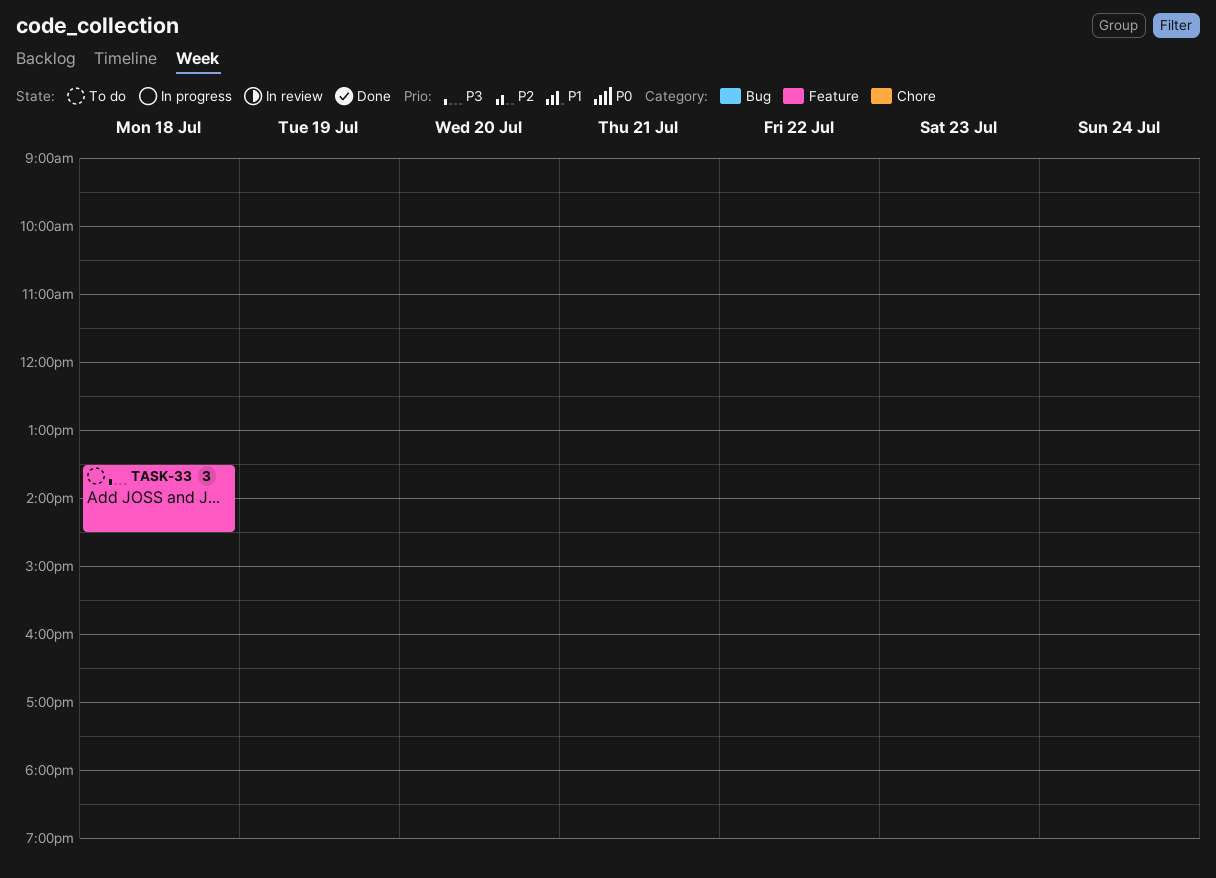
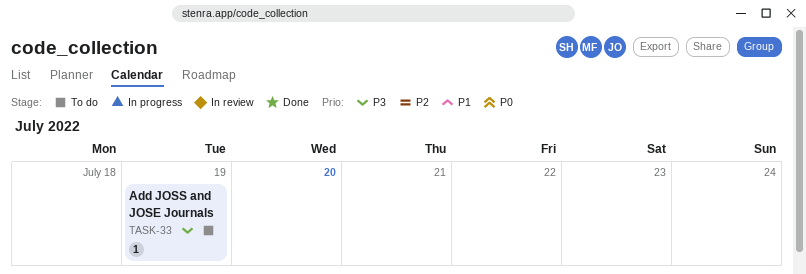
TASK-33, estimate: 3 -> 1
TASK-33, day: Jul 18 -> Jul 19

